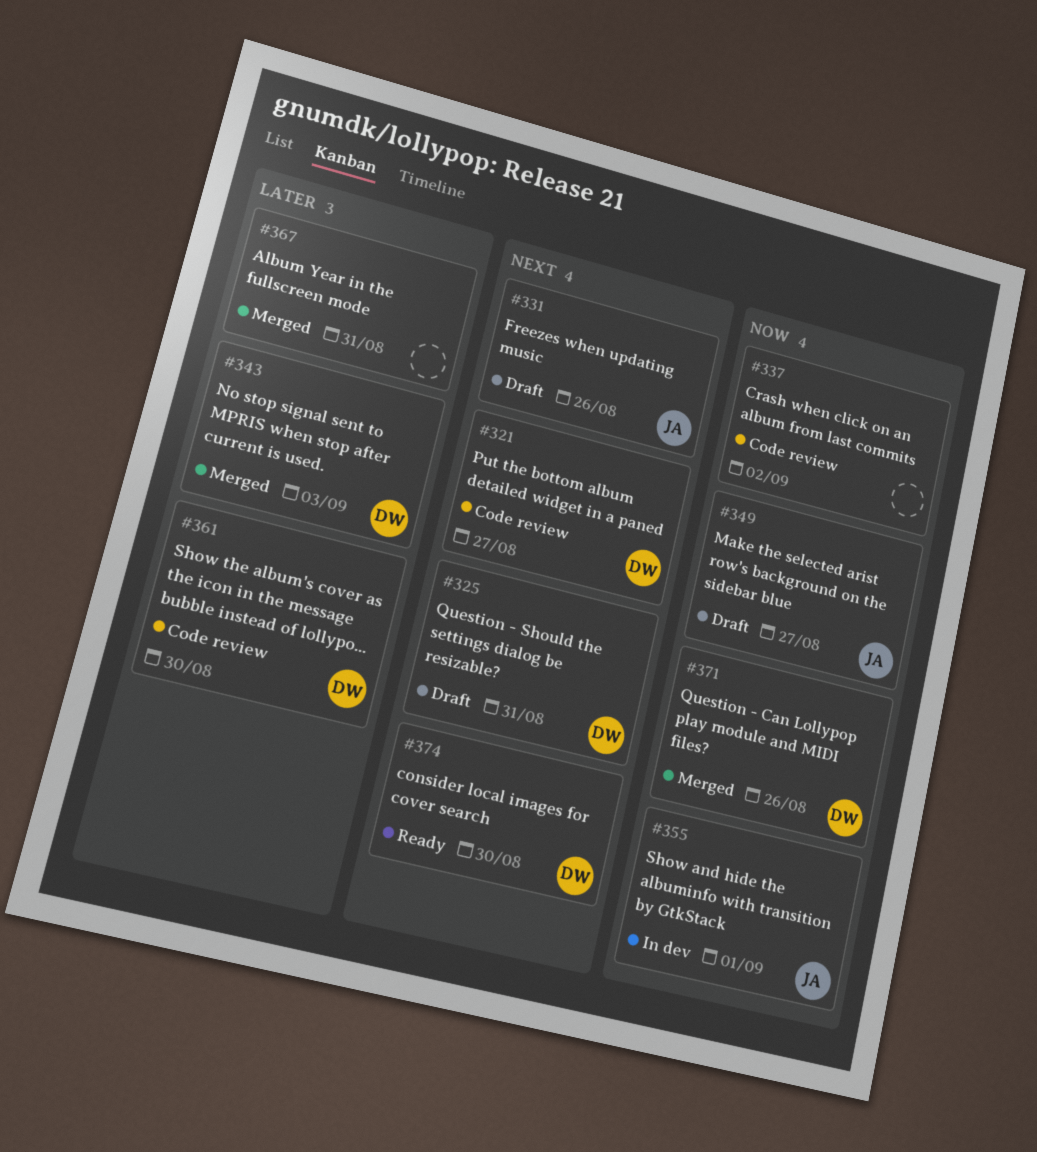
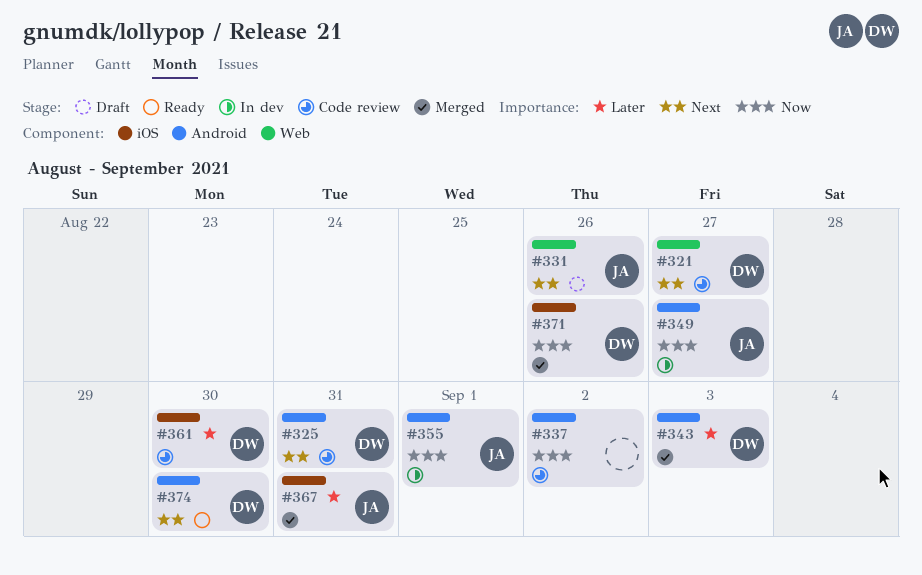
#325, status: Draft -> Code review
#349, status: Draft -> In dev
#367, owner: none -> JA

